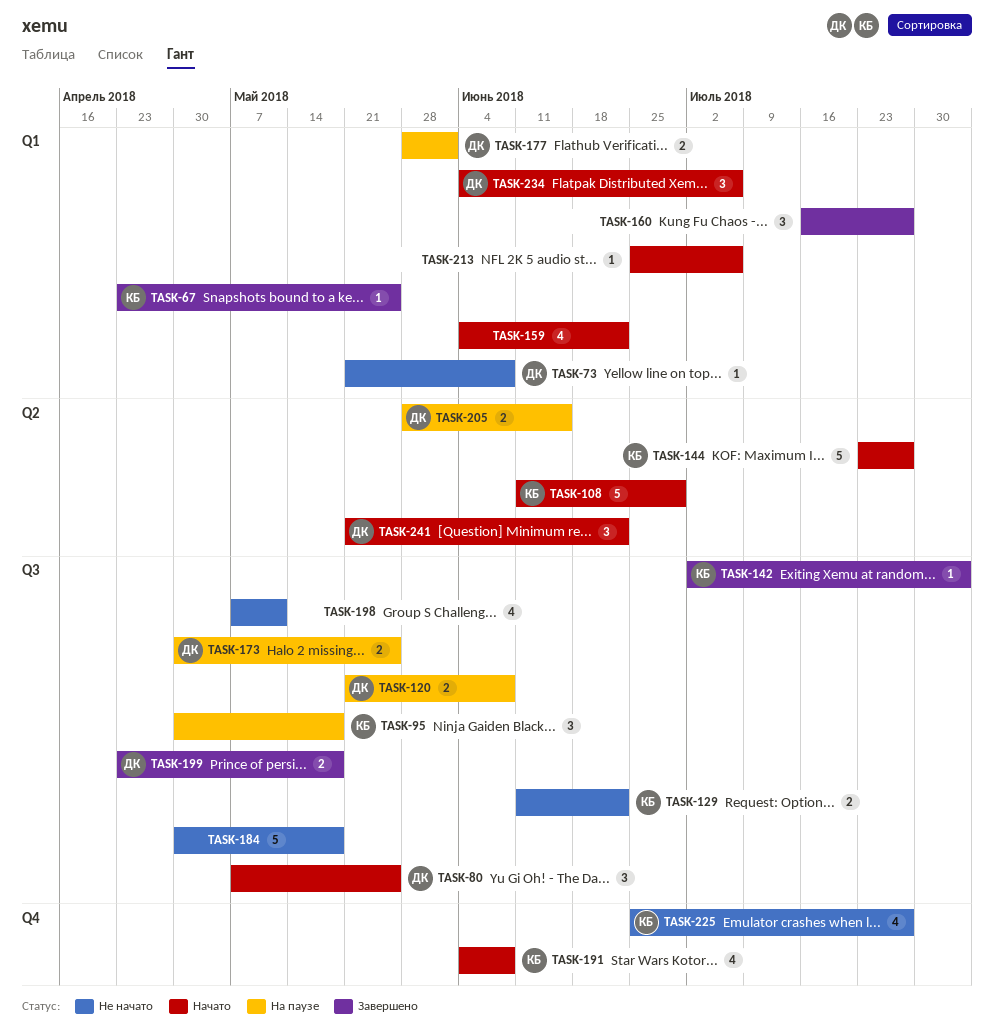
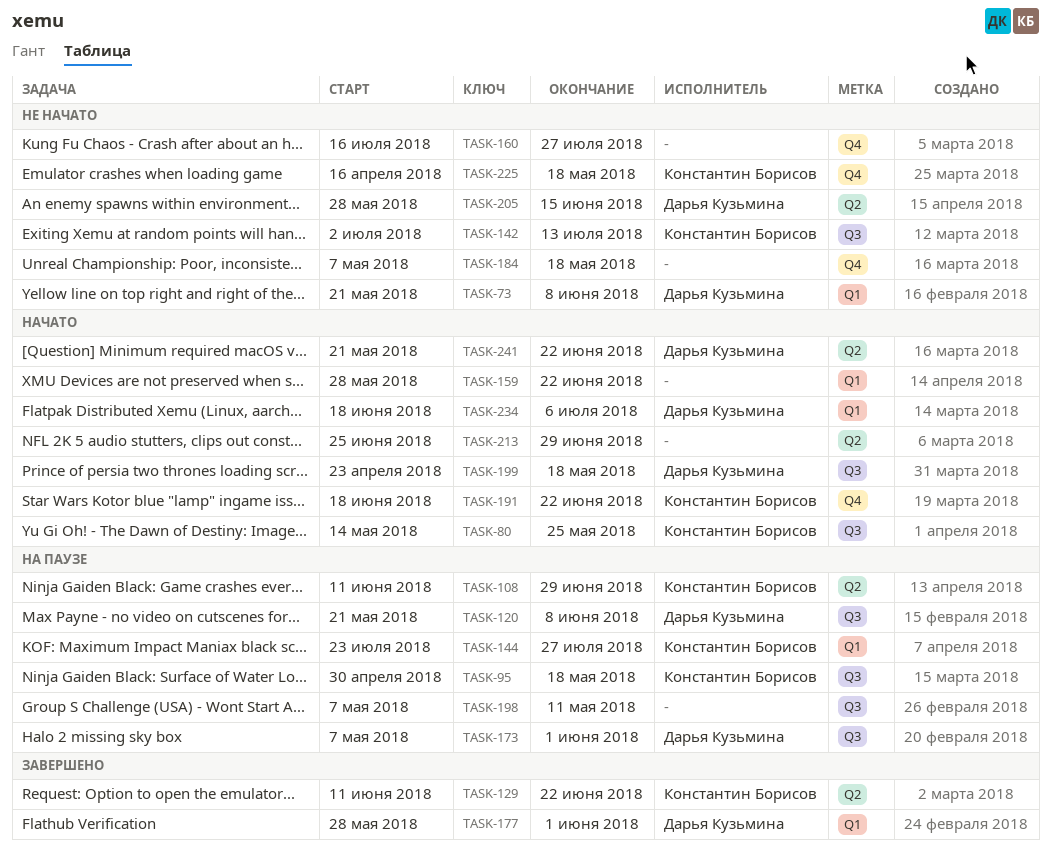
TASK-67: present -> none
TASK-80, owner: Дарья Кузьмина -> Константин Борисов
TASK-80, start: May 7 -> May 14
TASK-108, status: Начато -> На паузе
TASK-129, status: Не начато -> Завершено
TASK-129, label: Q3 -> Q2
TASK-142, status: Завершено -> Не начато
TASK-142, due: Aug 3 -> Jul 13
TASK-144, status: Начато -> На паузе
TASK-144, label: Q2 -> Q1
TASK-159, start: Jun 4 -> May 28
TASK-160, status: Завершено -> Не начато
TASK-160, label: Q1 -> Q4
TASK-173, start: Apr 30 -> May 7
TASK-173, due: May 25 -> Jun 1
TASK-177, status: На паузе -> Завершено
TASK-184, label: Q3 -> Q4
TASK-184, start: Apr 30 -> May 7
TASK-191, start: Jun 4 -> Jun 18
TASK-191, due: Jun 8 -> Jun 22
TASK-198, status: Не начато -> На паузе
TASK-199, status: Завершено -> Начато
TASK-205, status: На паузе -> Не начато
TASK-213, label: Q1 -> Q2
TASK-213, due: Jul 6 -> Jun 29
TASK-225, start: Jun 25 -> Apr 16
TASK-225, due: Jul 27 -> May 18
TASK-234, start: Jun 4 -> Jun 18

